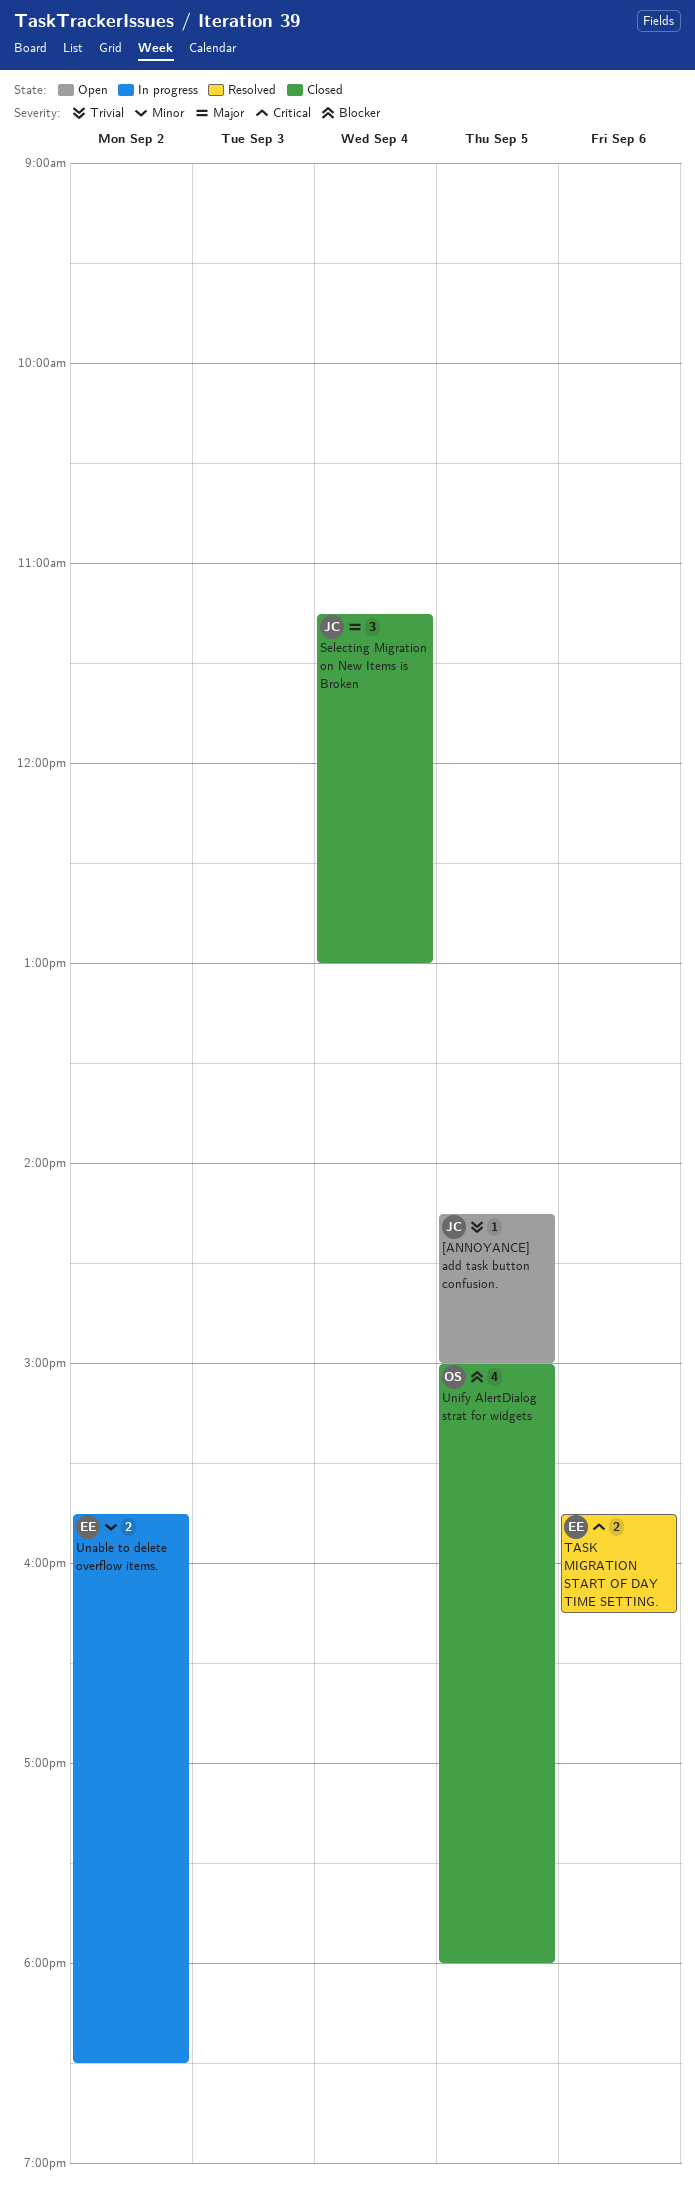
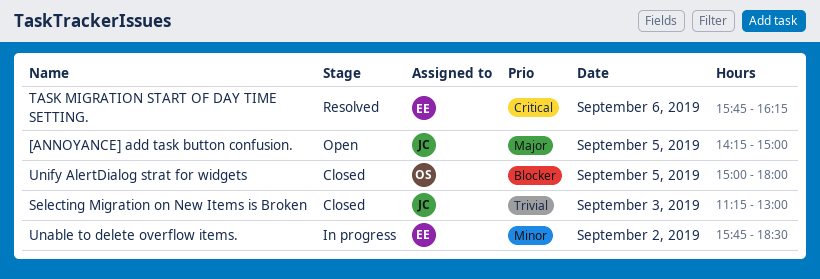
[ANNOYANCE] add task button confusion., priority: Trivial -> Major
Selecting Migration on New Items is Broken, priority: Major -> Trivial
Selecting Migration on New Items is Broken, day: Sep 4 -> Sep 3

